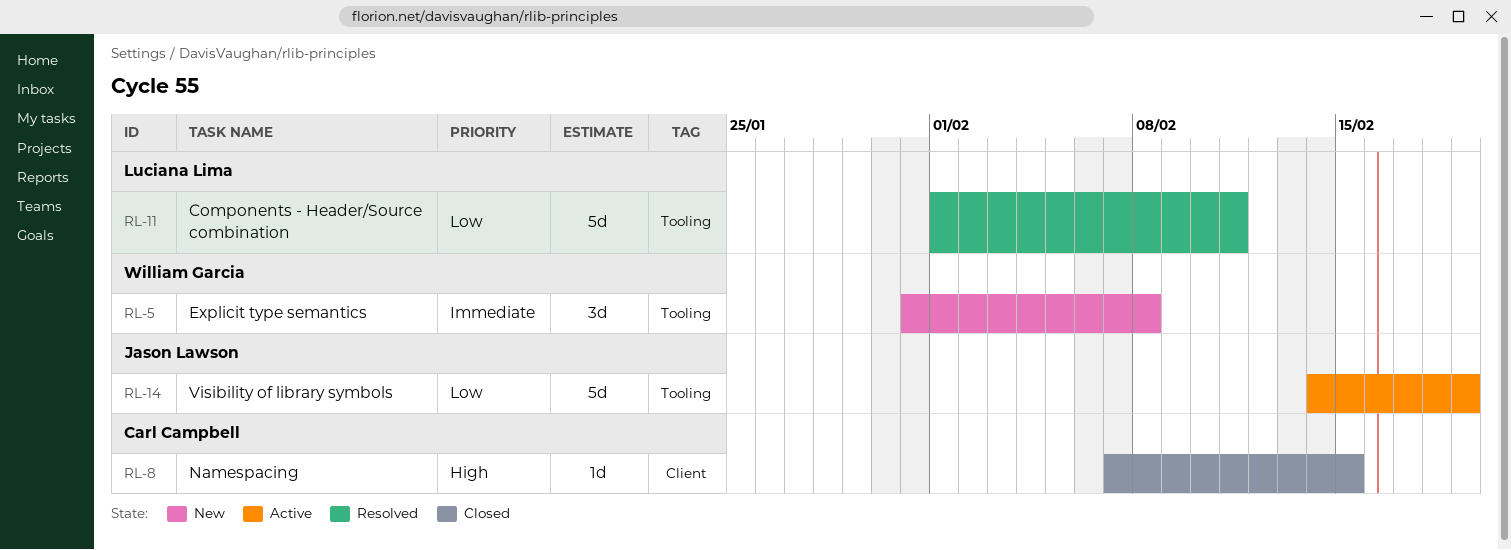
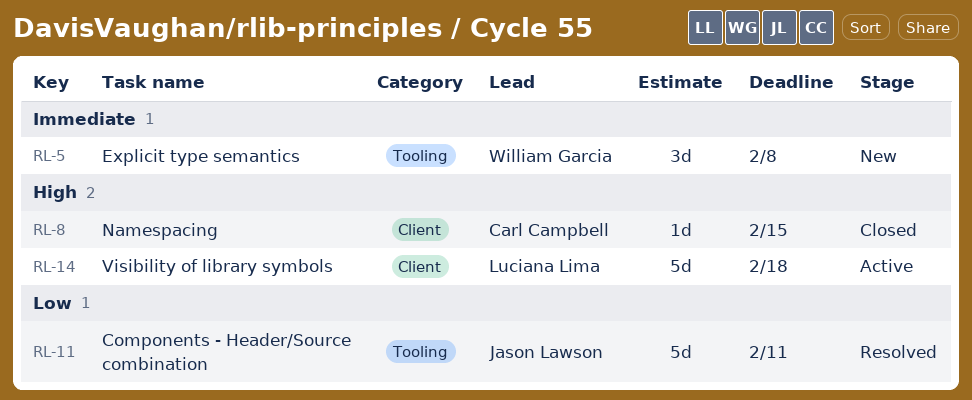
RL-11, owner: Luciana Lima -> Jason Lawson
RL-14, owner: Jason Lawson -> Luciana Lima
RL-14, priority: Low -> High
RL-14, label: Tooling -> Client
RL-14, due: Feb 19 -> Feb 18

